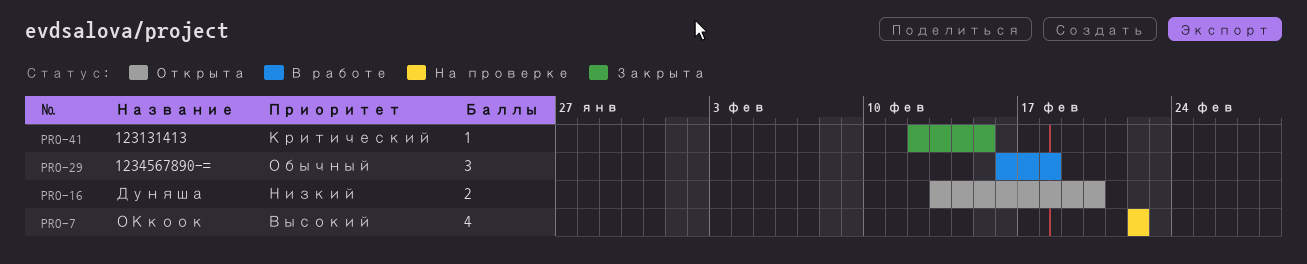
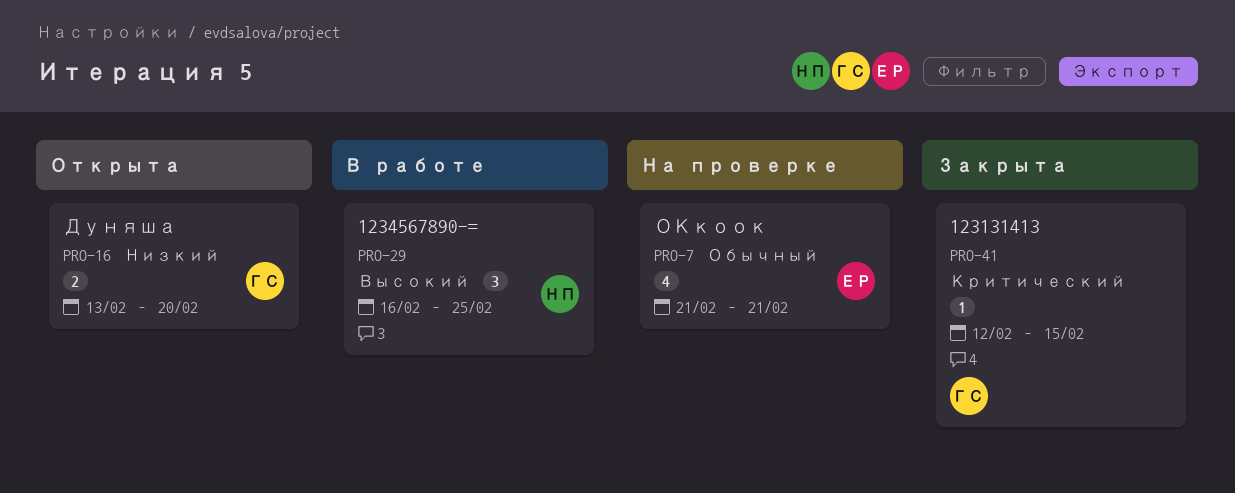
PRO-7, priority: Высокий -> Обычный
PRO-7, start: Feb 22 -> Feb 21
PRO-7, due: Feb 22 -> Feb 21
PRO-29, priority: Обычный -> Высокий
PRO-29, due: Feb 18 -> Feb 25

